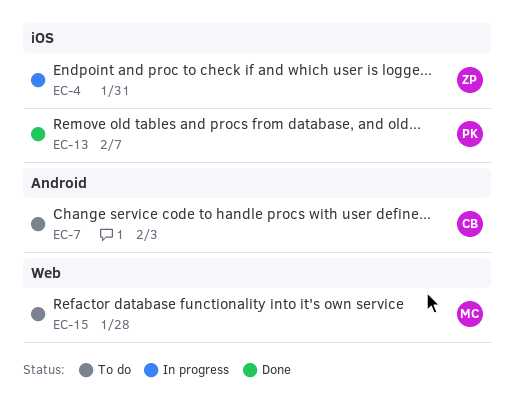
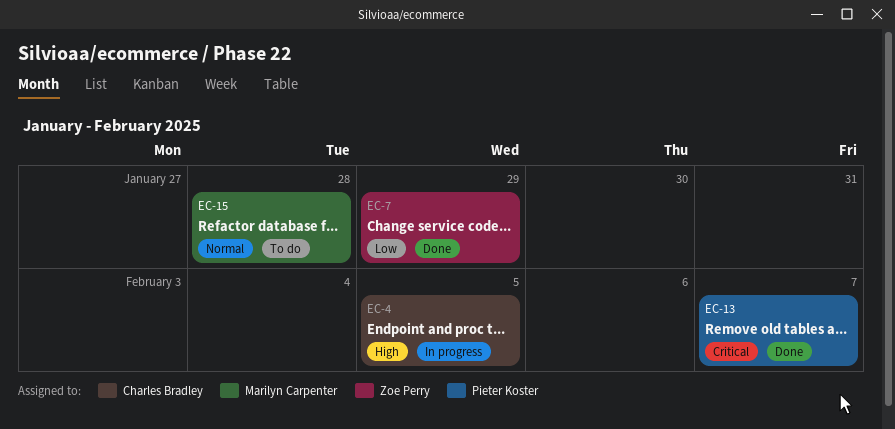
EC-4, owner: Zoe Perry -> Charles Bradley
EC-4, due: Jan 31 -> Feb 5
EC-7, status: To do -> Done
EC-7, owner: Charles Bradley -> Zoe Perry
EC-7, due: Feb 3 -> Jan 29

